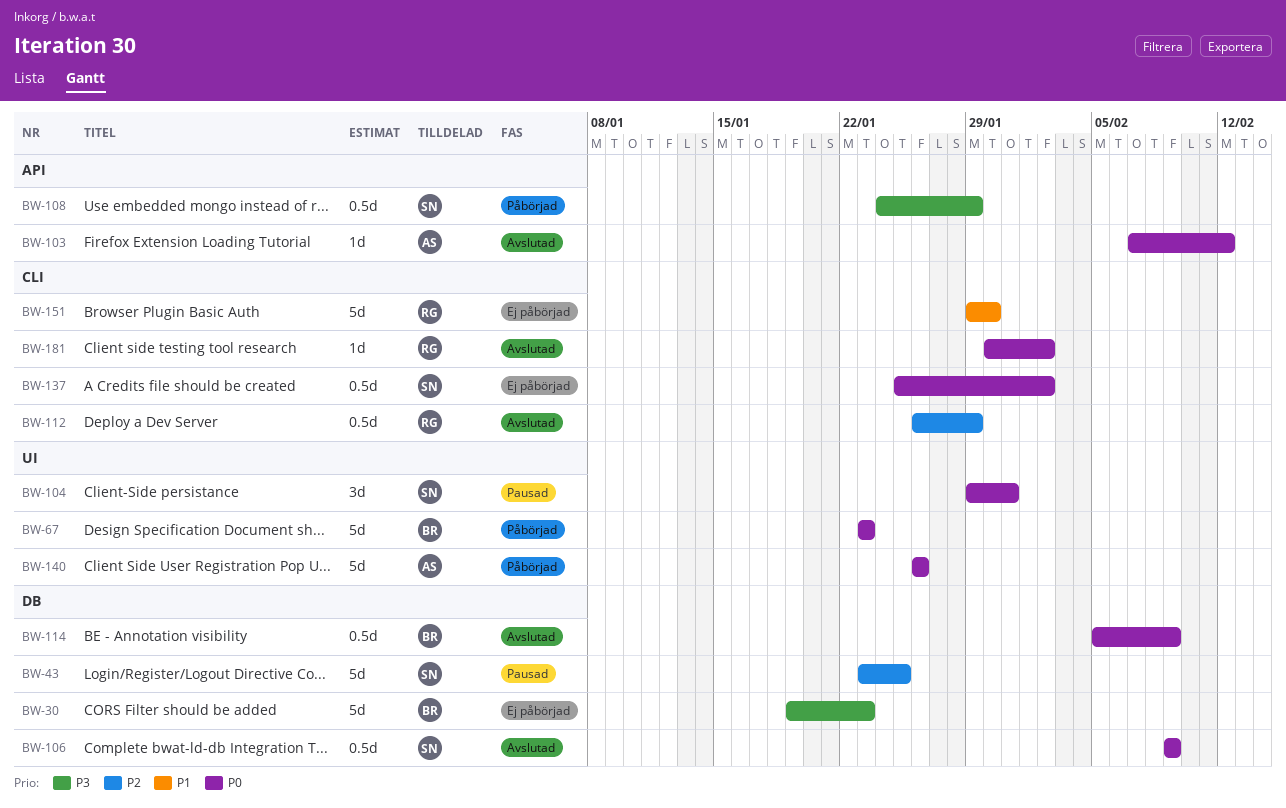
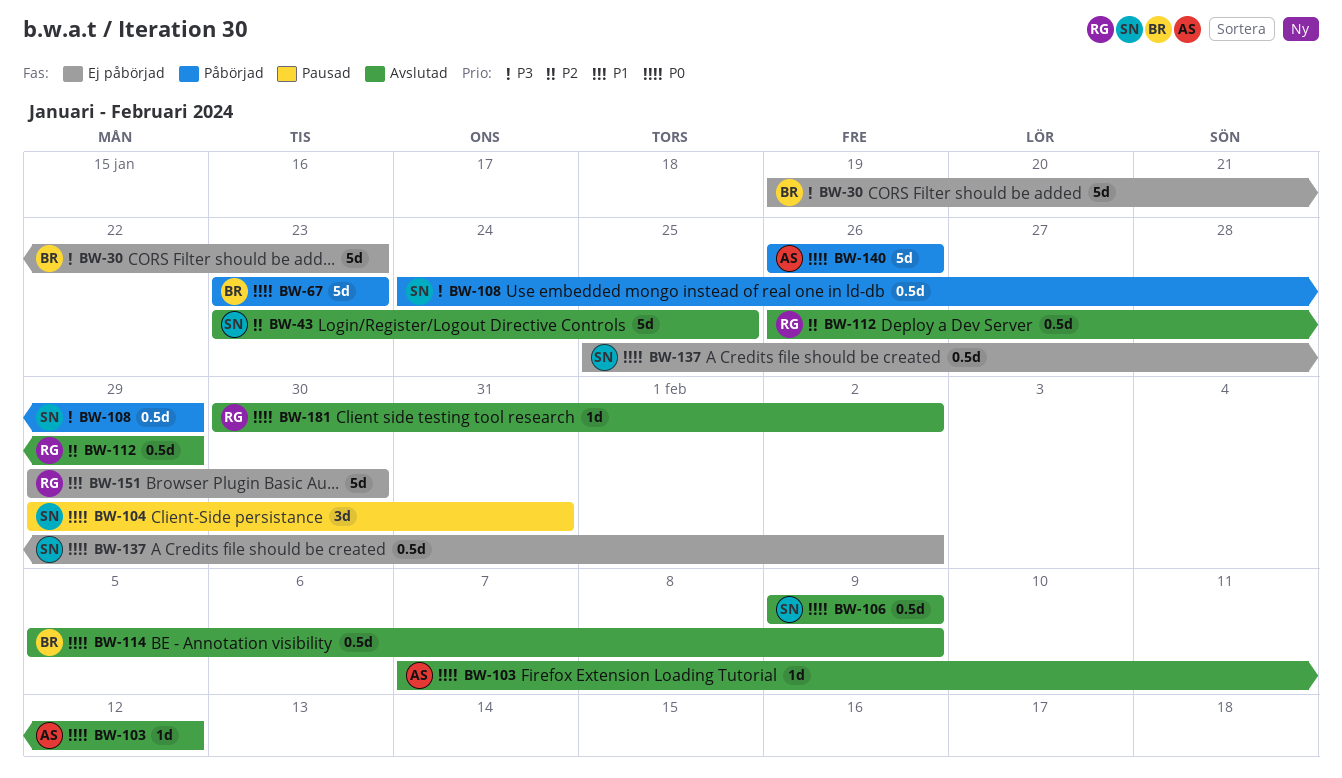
BW-43, status: Pausad -> Avslutad

